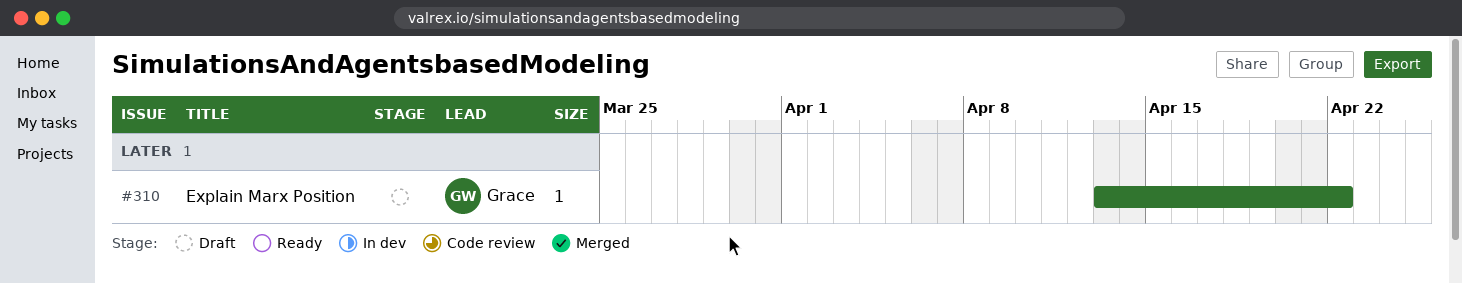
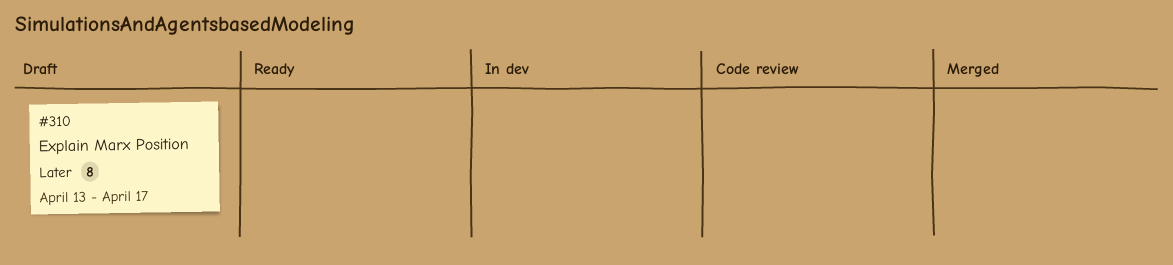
#310, estimate: 1 -> 8
#310, due: Apr 22 -> Apr 17

